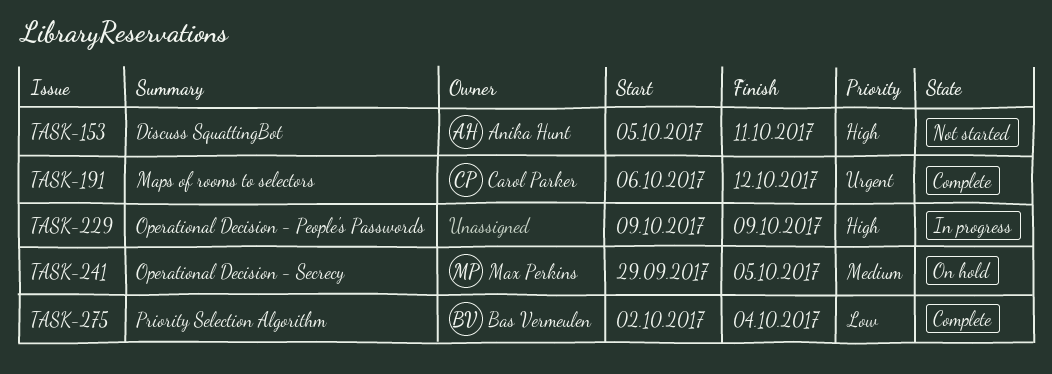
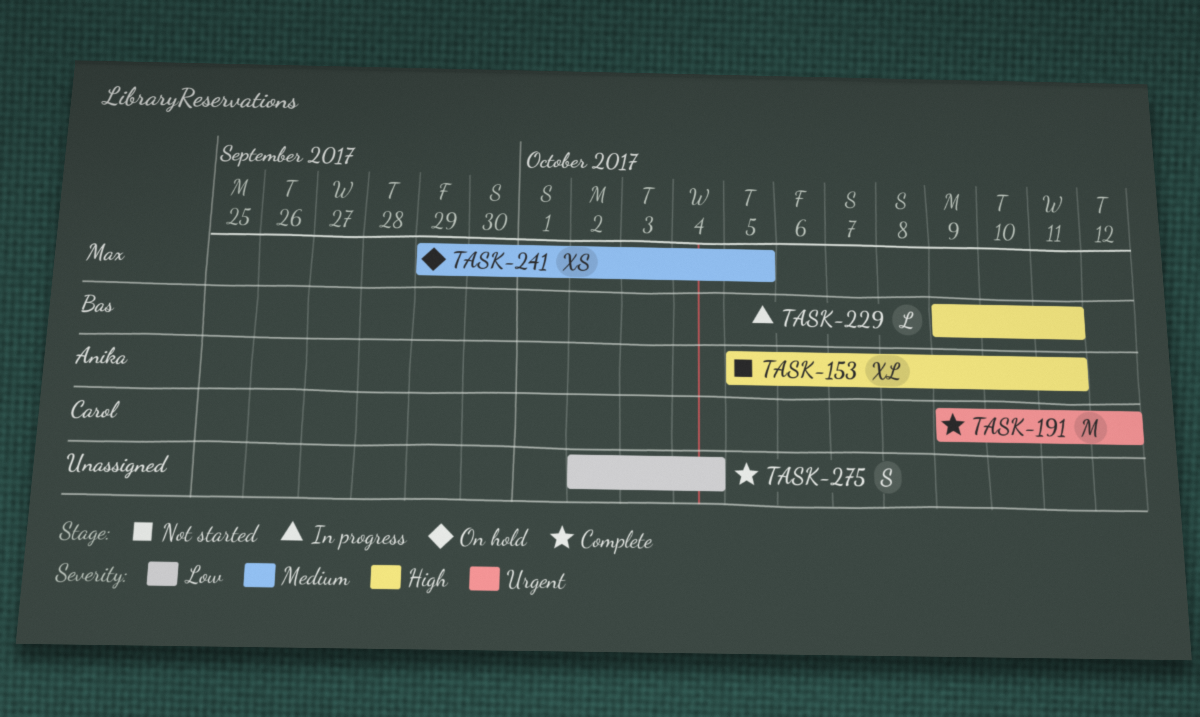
TASK-191, start: Oct 6 -> Oct 9
TASK-229, owner: none -> Bas Vermeulen
TASK-229, due: Oct 9 -> Oct 11
TASK-275, owner: Bas Vermeulen -> none

